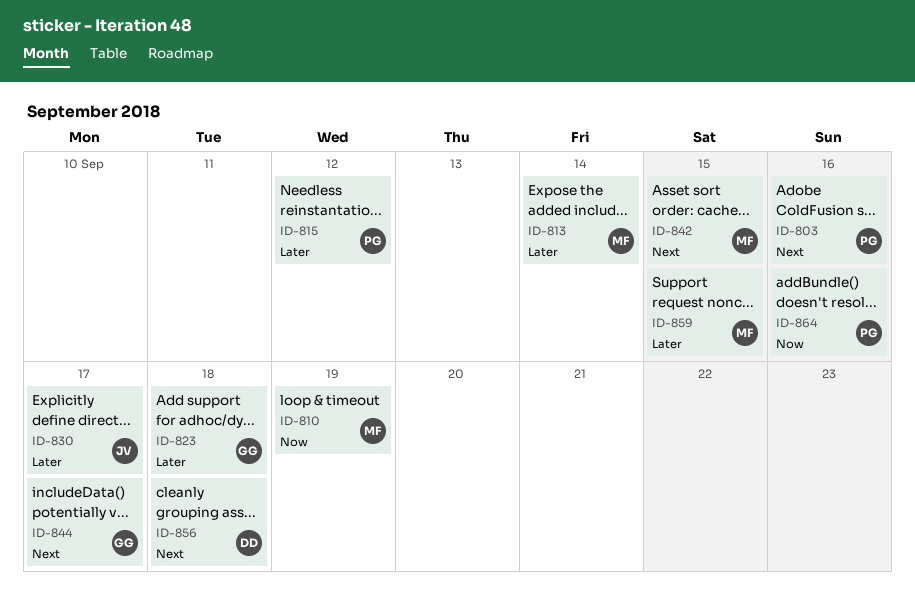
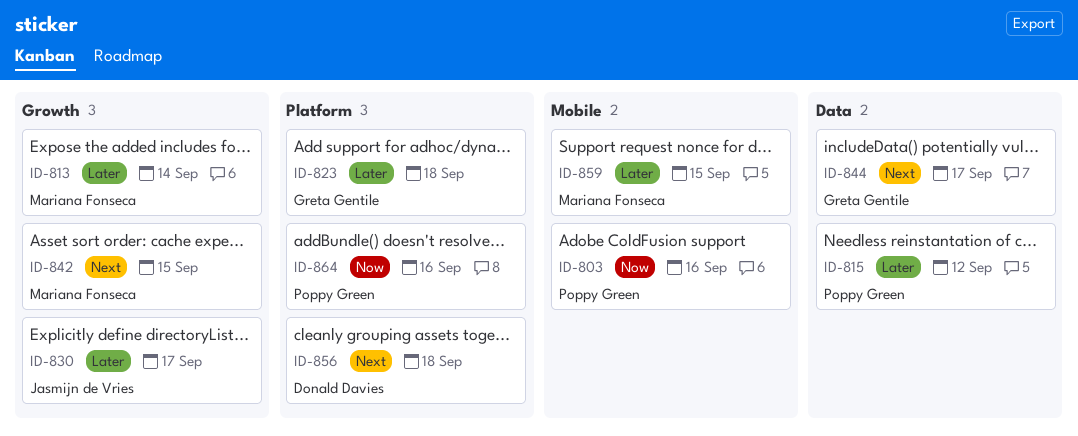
ID-803, priority: Next -> Now
ID-810: present -> none

